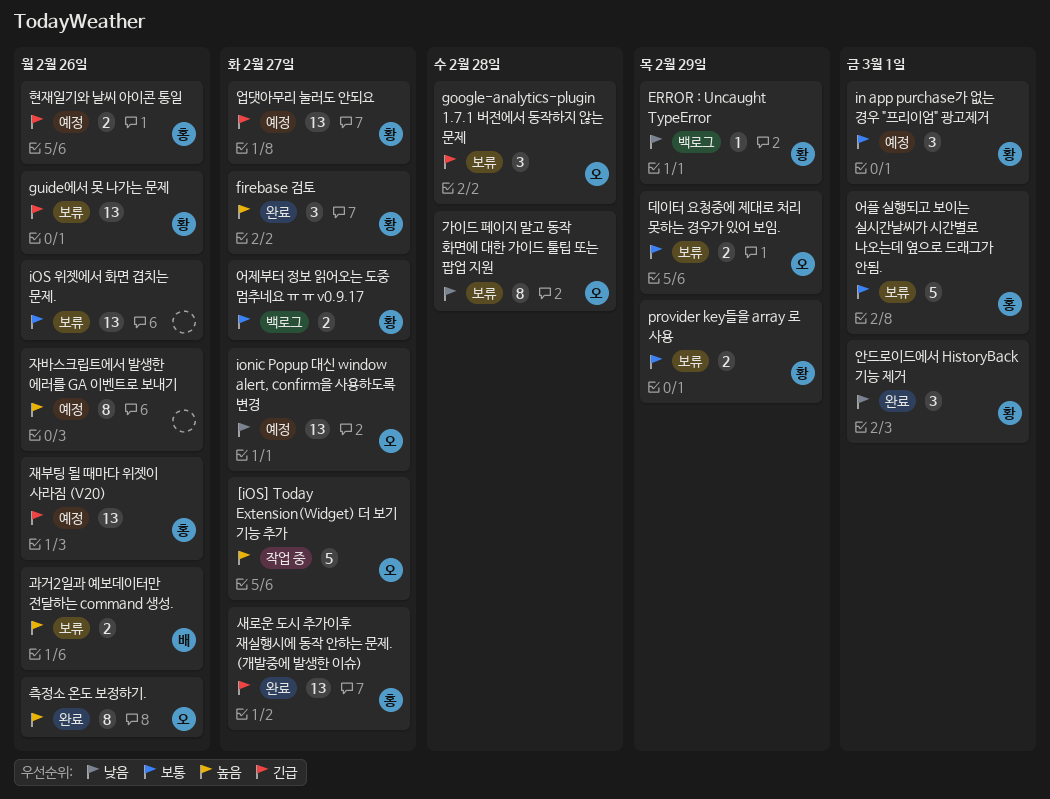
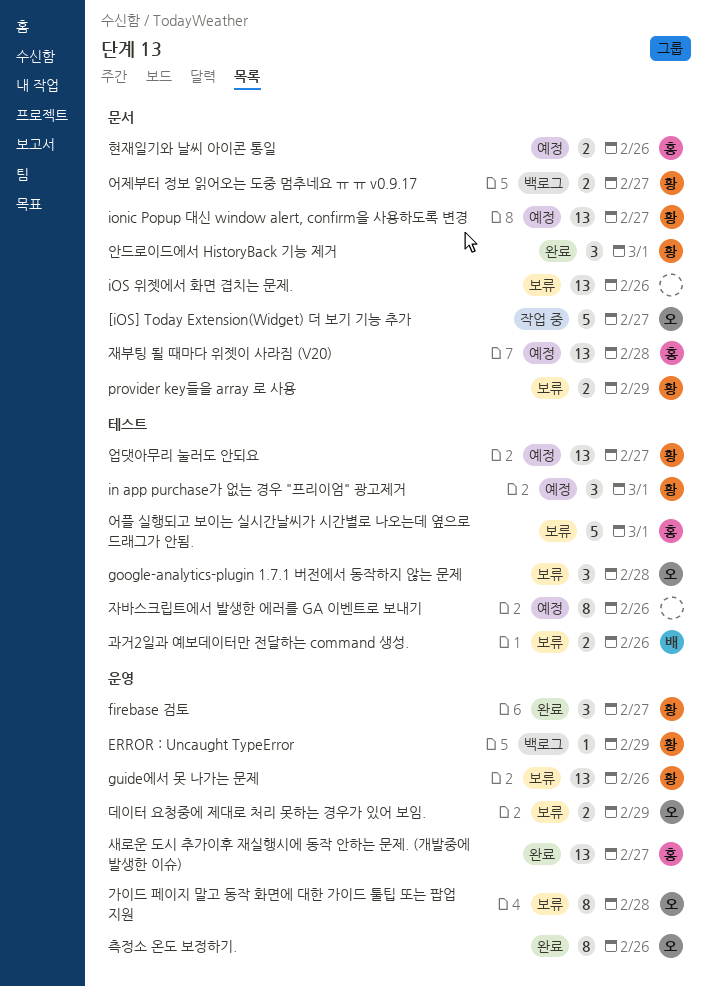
ionic Popup 대신 window alert, confirm을 사용하도록 변경, owner: 오 -> 황
재부팅 될 때마다 위젯이 사라짐 (V20), due: Feb 26 -> Feb 28

